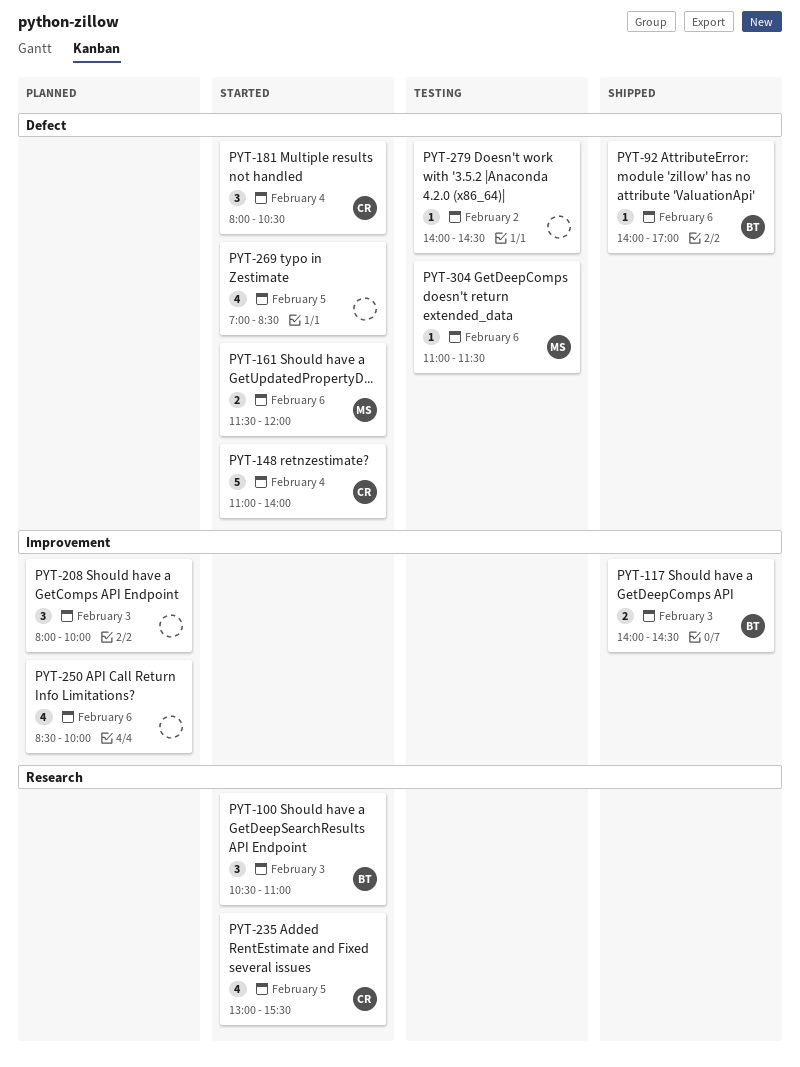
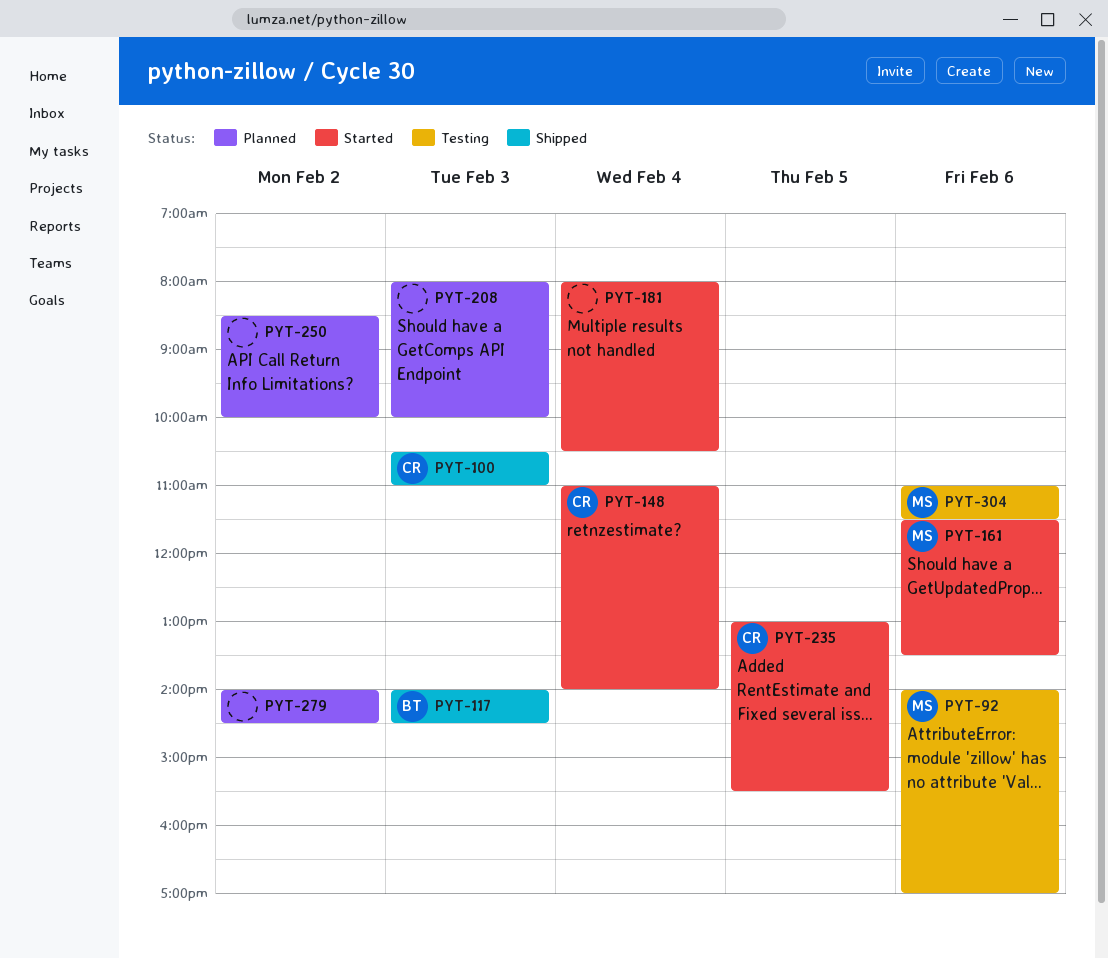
PYT-92, status: Shipped -> Testing
PYT-92, owner: BT -> MS
PYT-100, status: Started -> Shipped
PYT-100, owner: BT -> CR
PYT-161, ends: 12:00 -> 13:30
PYT-181, owner: CR -> none
PYT-250, day: Feb 6 -> Feb 2
PYT-269: present -> none
PYT-279, status: Testing -> Planned

